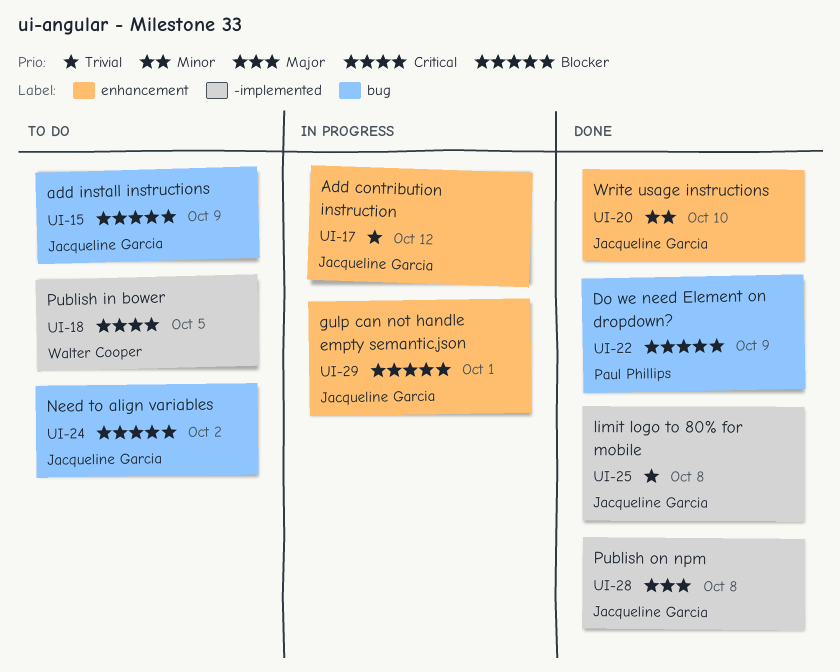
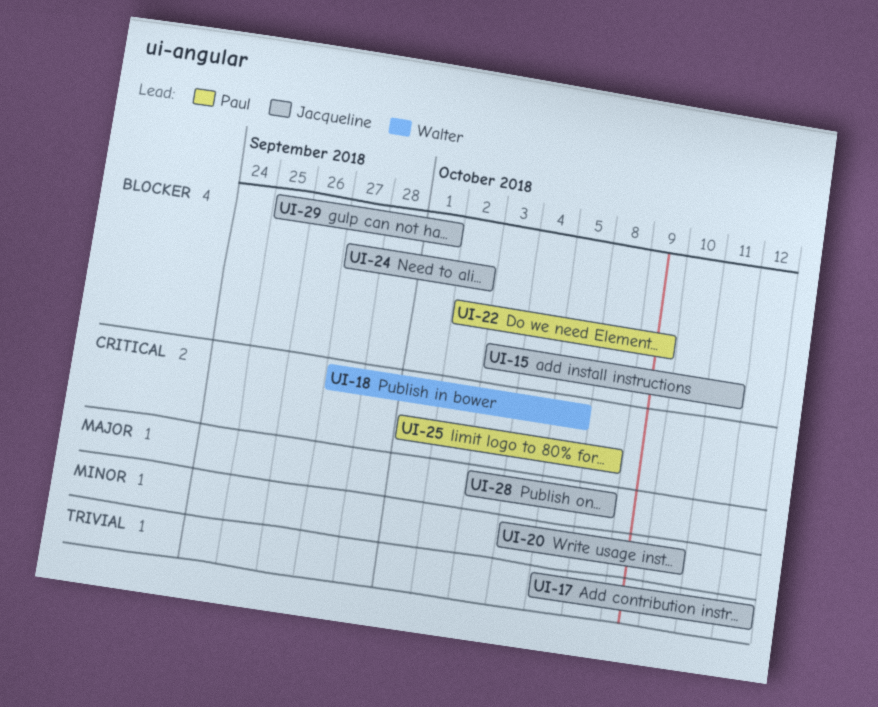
UI-15, due: Oct 9 -> Oct 11
UI-25, owner: Jacqueline Garcia -> Paul Phillips
UI-25, priority: Trivial -> Critical

